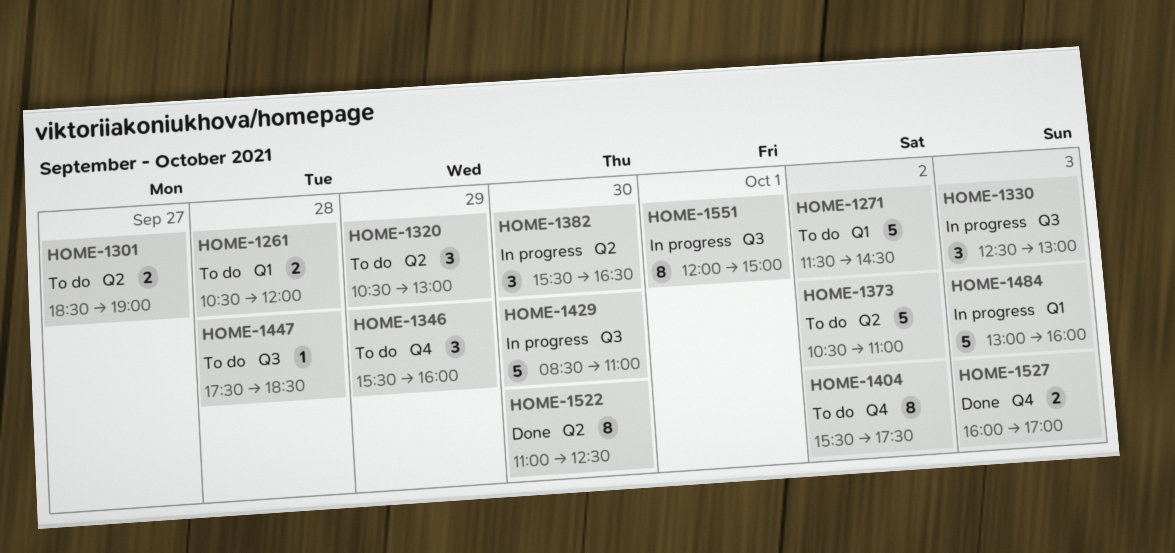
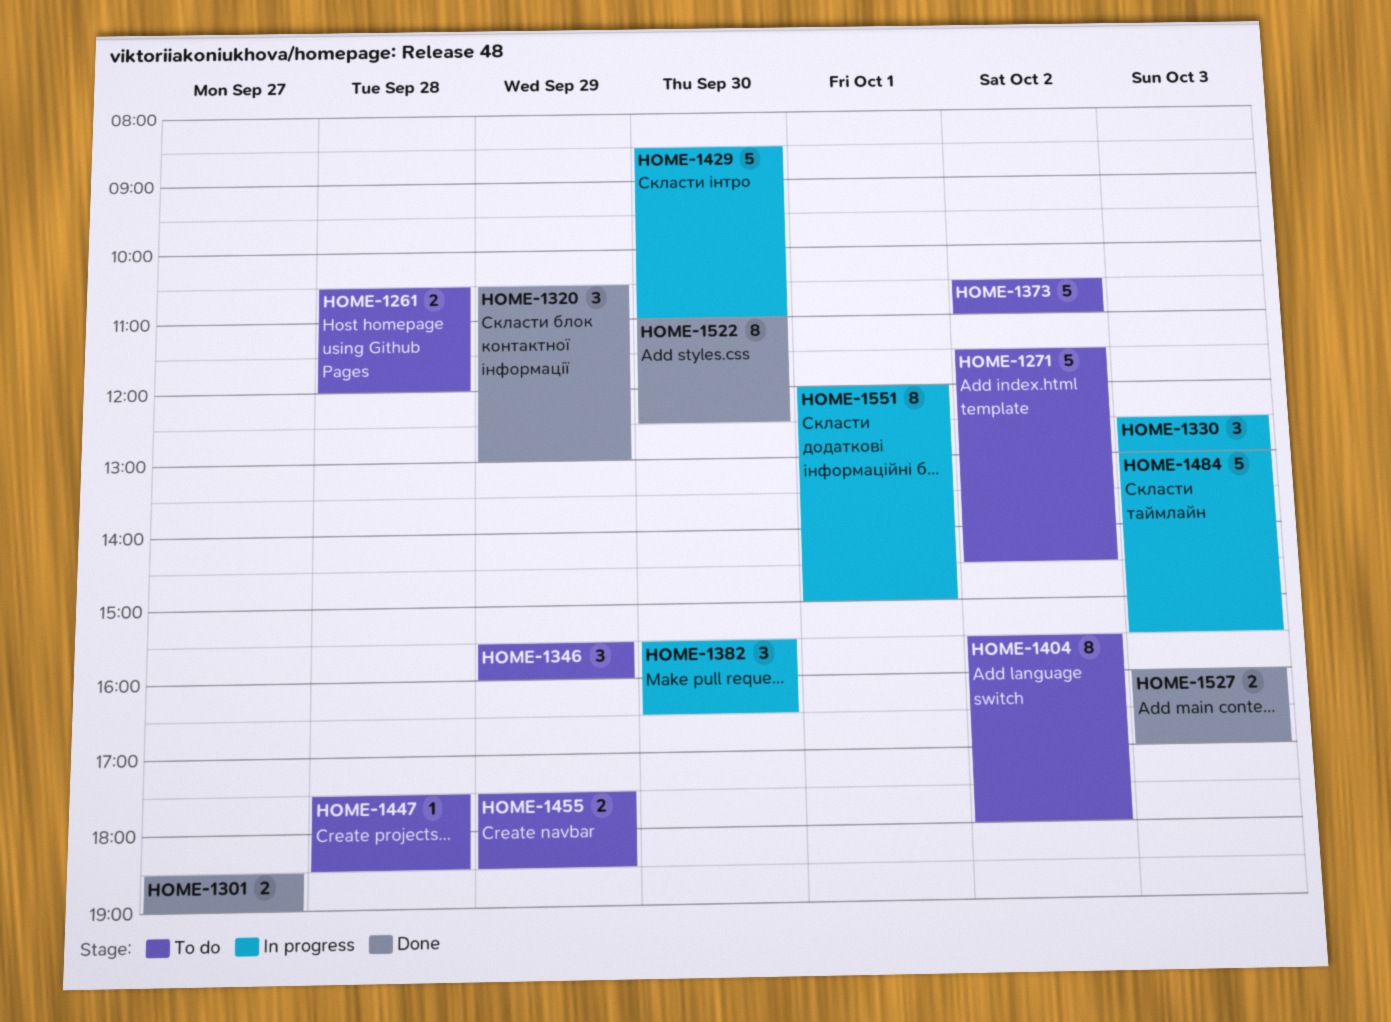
HOME-1301, status: To do -> Done
HOME-1320, status: To do -> Done
HOME-1404, ends: 17:30 -> 18:00
HOME-1455: none -> present
HOME-1484, ends: 16:00 -> 15:30

